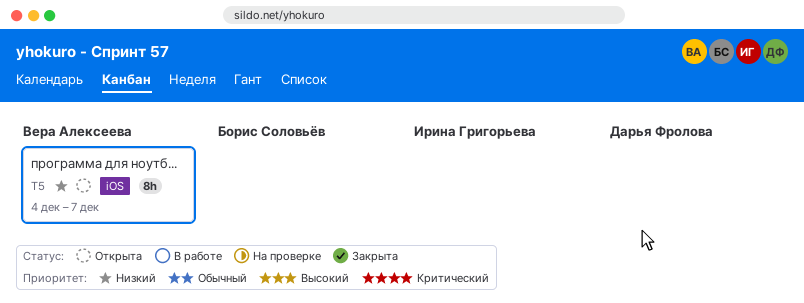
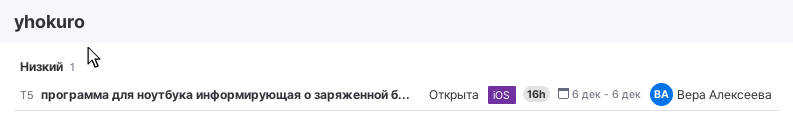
T5, estimate: 8h -> 16h
T5, start: Dec 4 -> Dec 6
T5, due: Dec 7 -> Dec 6

